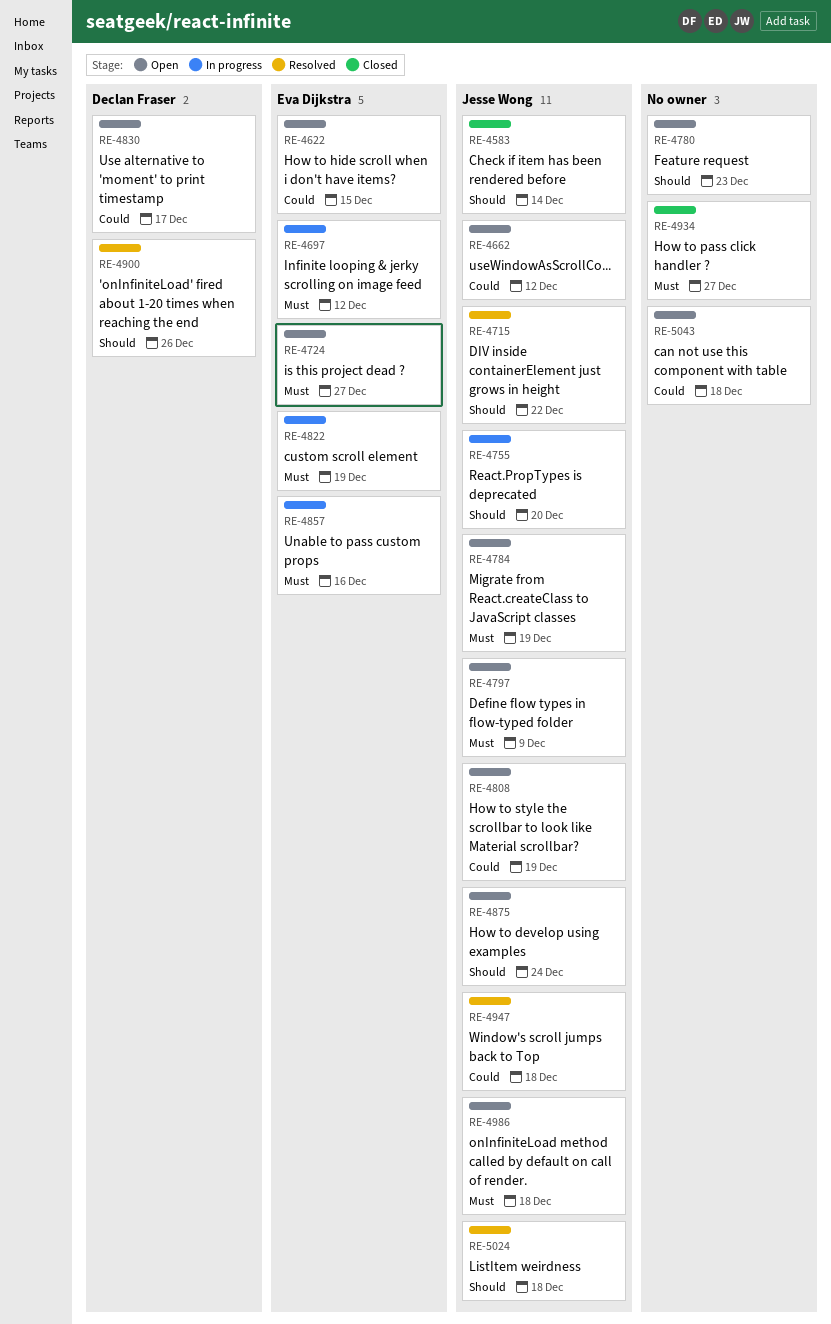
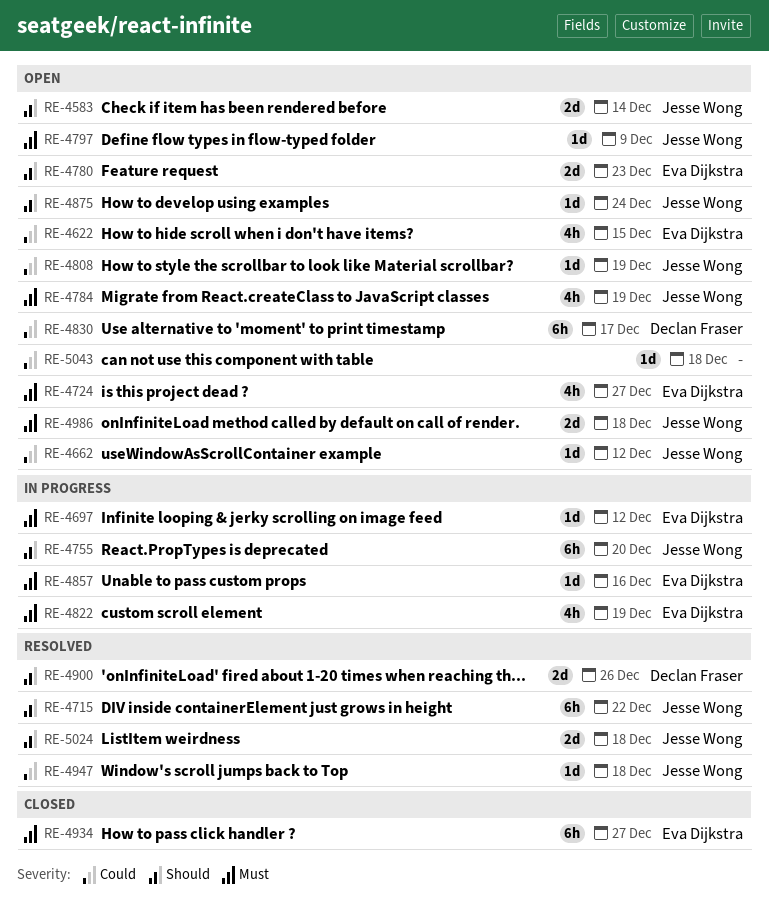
RE-4583, status: Closed -> Open
RE-4780, owner: none -> Eva Dijkstra
RE-4934, owner: none -> Eva Dijkstra

